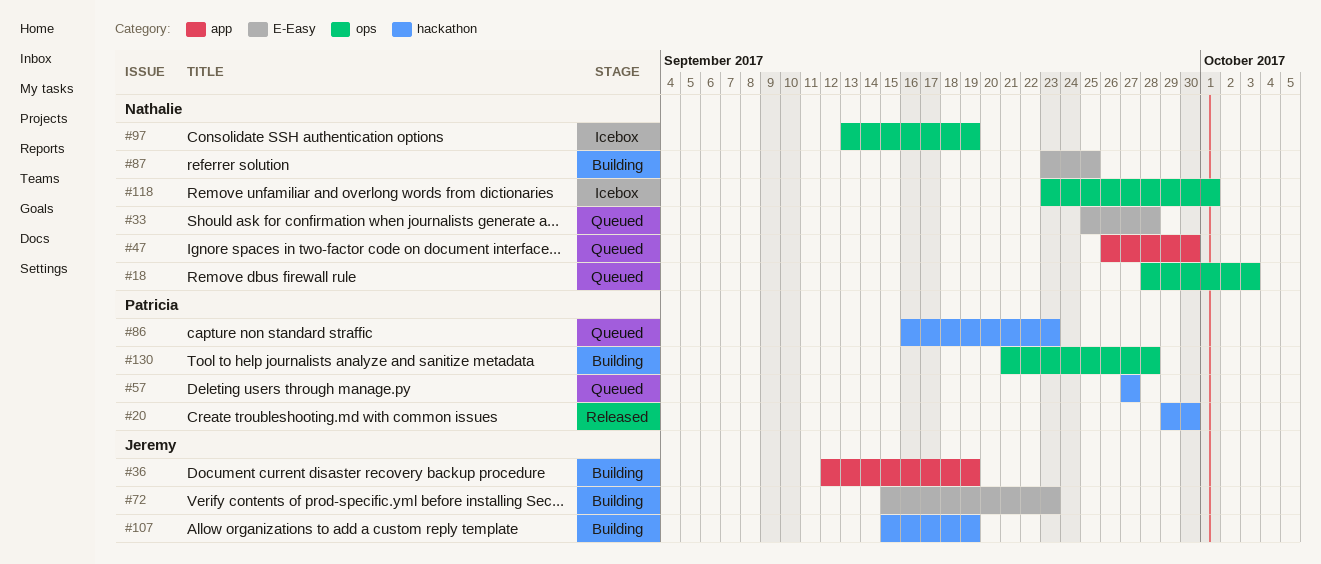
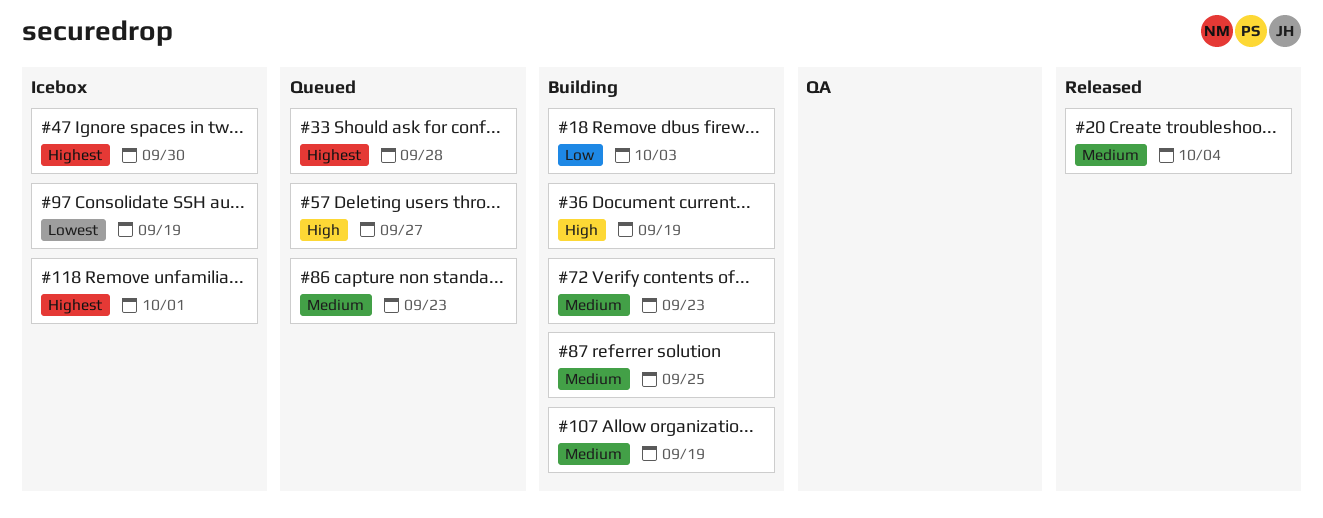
#18, status: Queued -> Building
#20, due: Sep 30 -> Oct 4
#47, status: Queued -> Icebox
#130: present -> none

